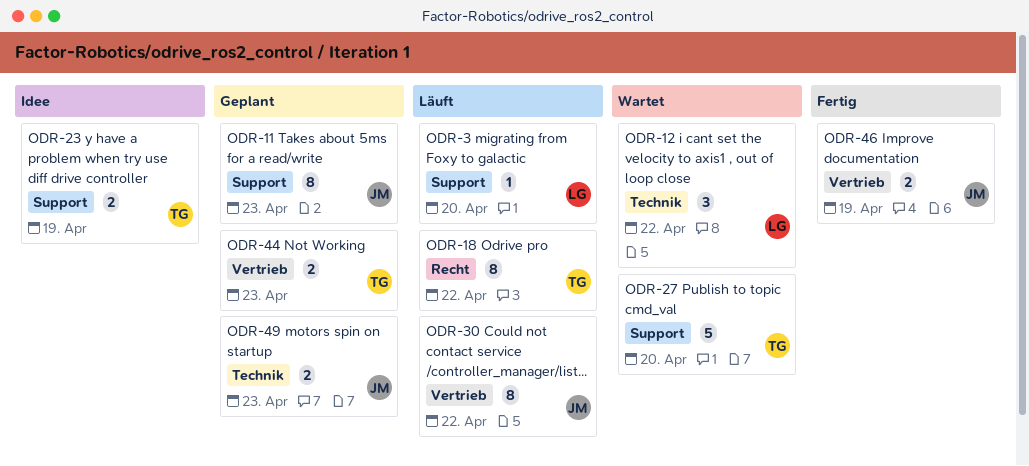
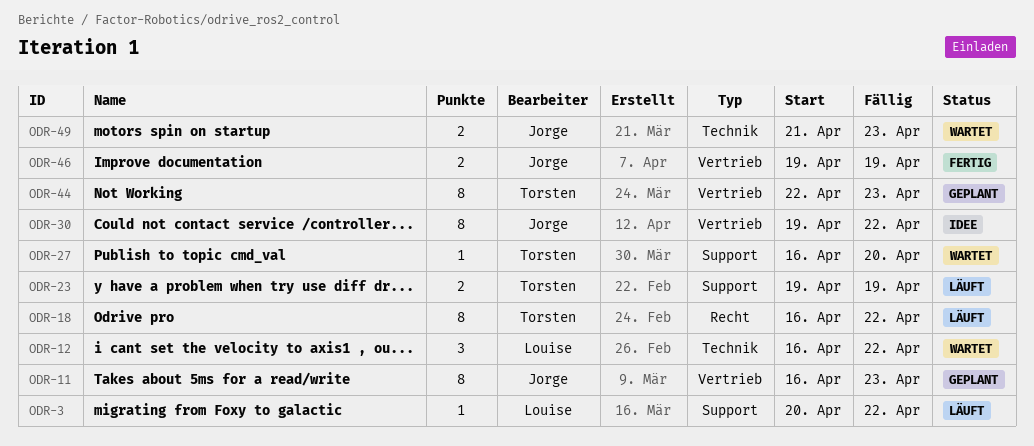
ODR-3, due: Apr 20 -> Apr 22
ODR-11, label: Support -> Vertrieb
ODR-23, status: Idee -> Läuft
ODR-27, estimate: 5 -> 1
ODR-30, status: Läuft -> Idee
ODR-44, estimate: 2 -> 8
ODR-49, status: Geplant -> Wartet

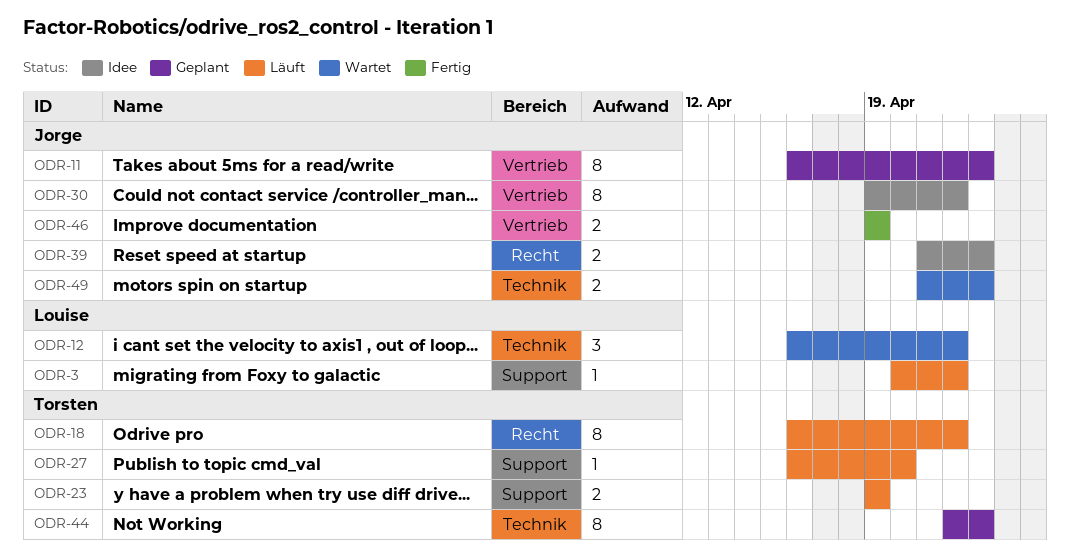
ODR-27, status: Wartet -> Läuft
ODR-39: none -> present
ODR-44, label: Vertrieb -> Technik

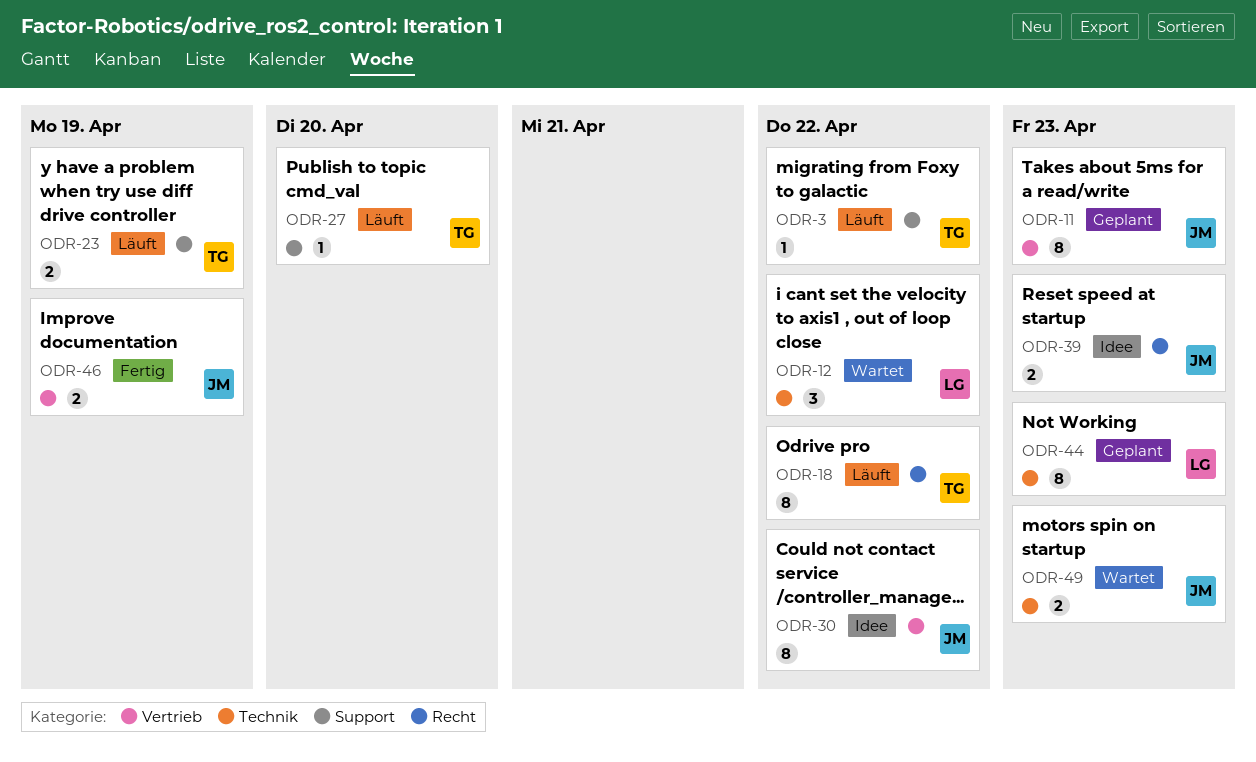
ODR-3, owner: Louise -> Torsten
ODR-44, owner: Torsten -> Louise

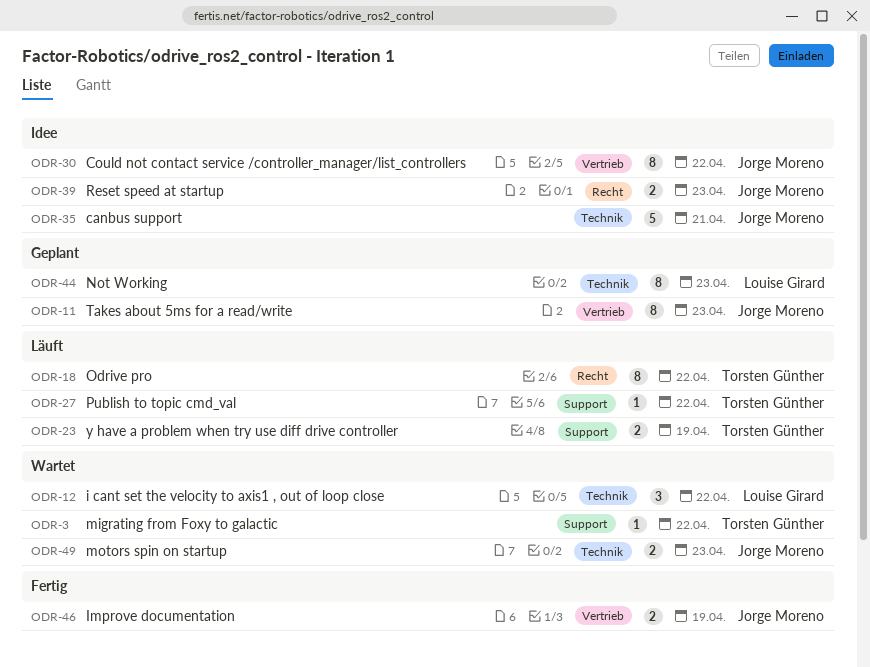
ODR-3, status: Läuft -> Wartet
ODR-27, due: Apr 20 -> Apr 22
ODR-35: none -> present

